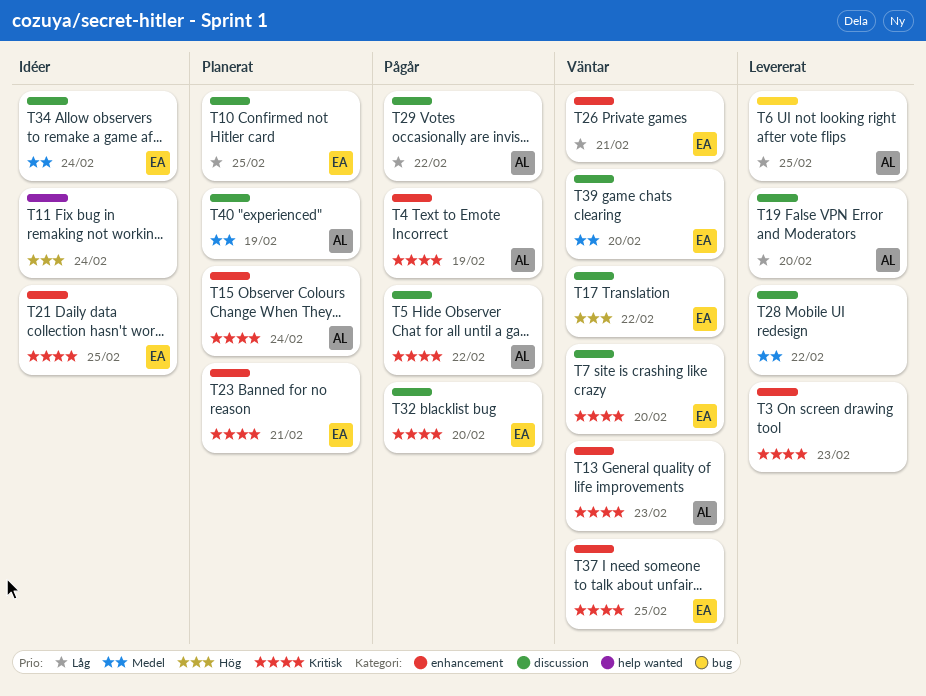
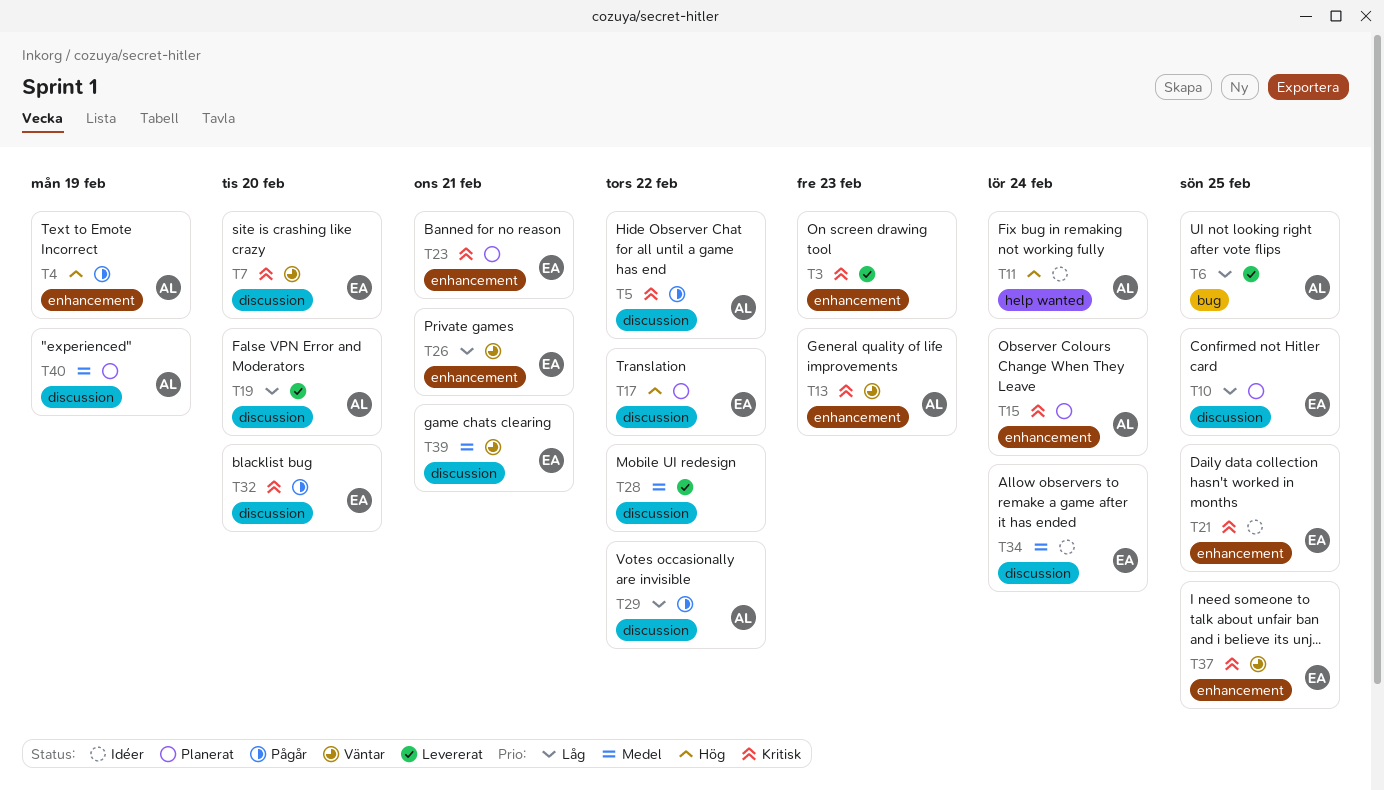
T4, priority: Kritisk -> Hög
T11, owner: none -> AL
T17, status: Väntar -> Planerat
T39, due: Feb 20 -> Feb 21

